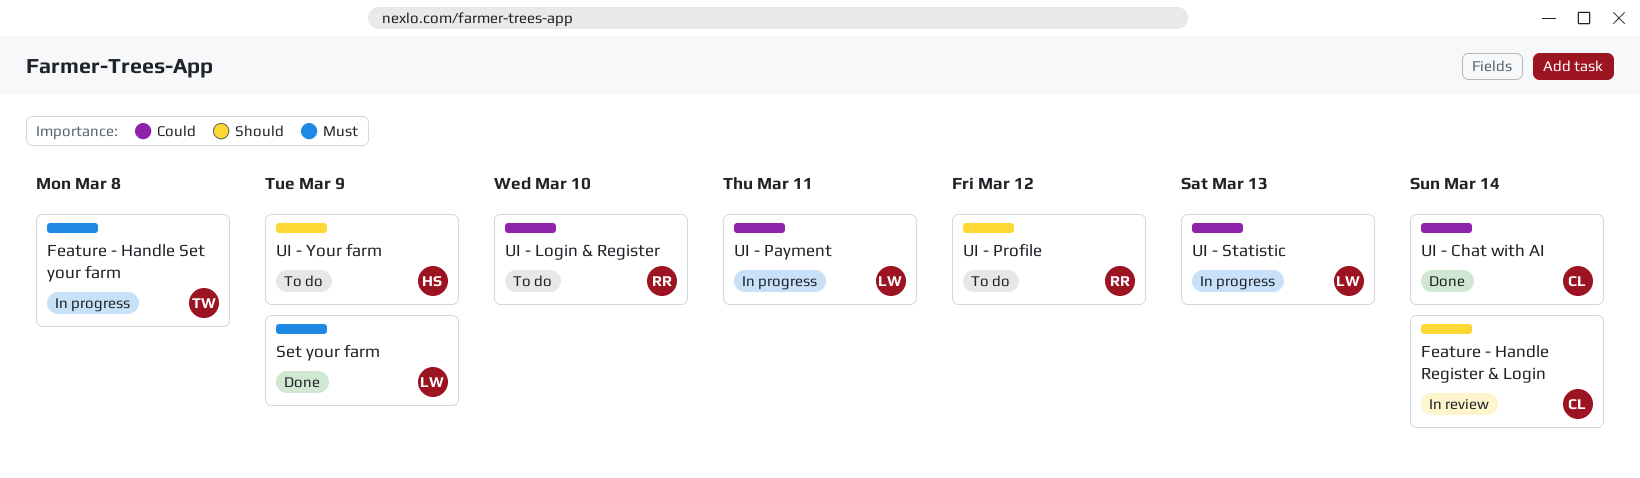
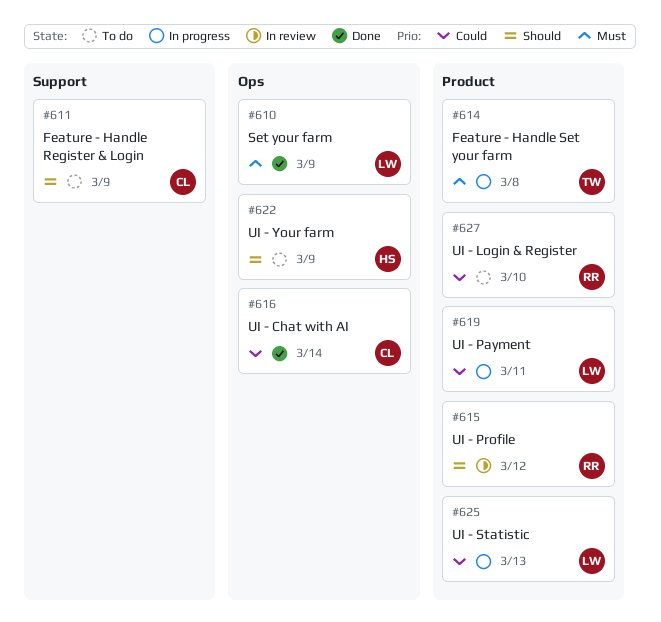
Feature - Handle Register & Login, status: In review -> To do
Feature - Handle Register & Login, due: Mar 14 -> Mar 9
UI - Profile, status: To do -> In review

